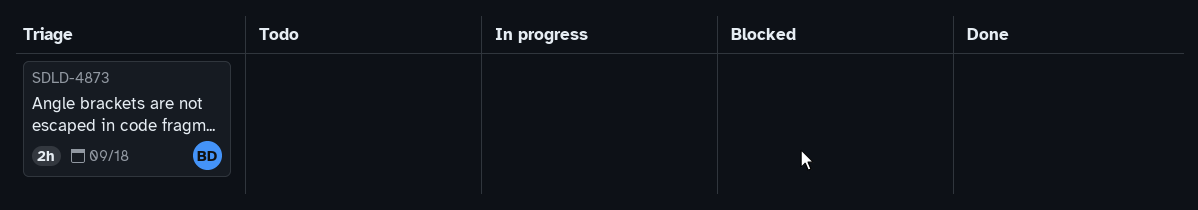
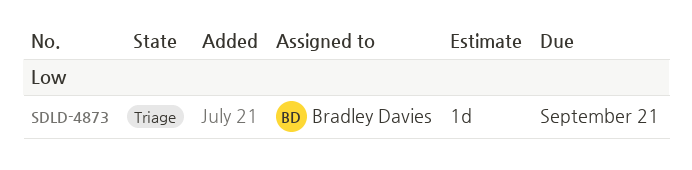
SDLD-4873, estimate: 2h -> 1d
SDLD-4873, due: Sep 18 -> Sep 21

